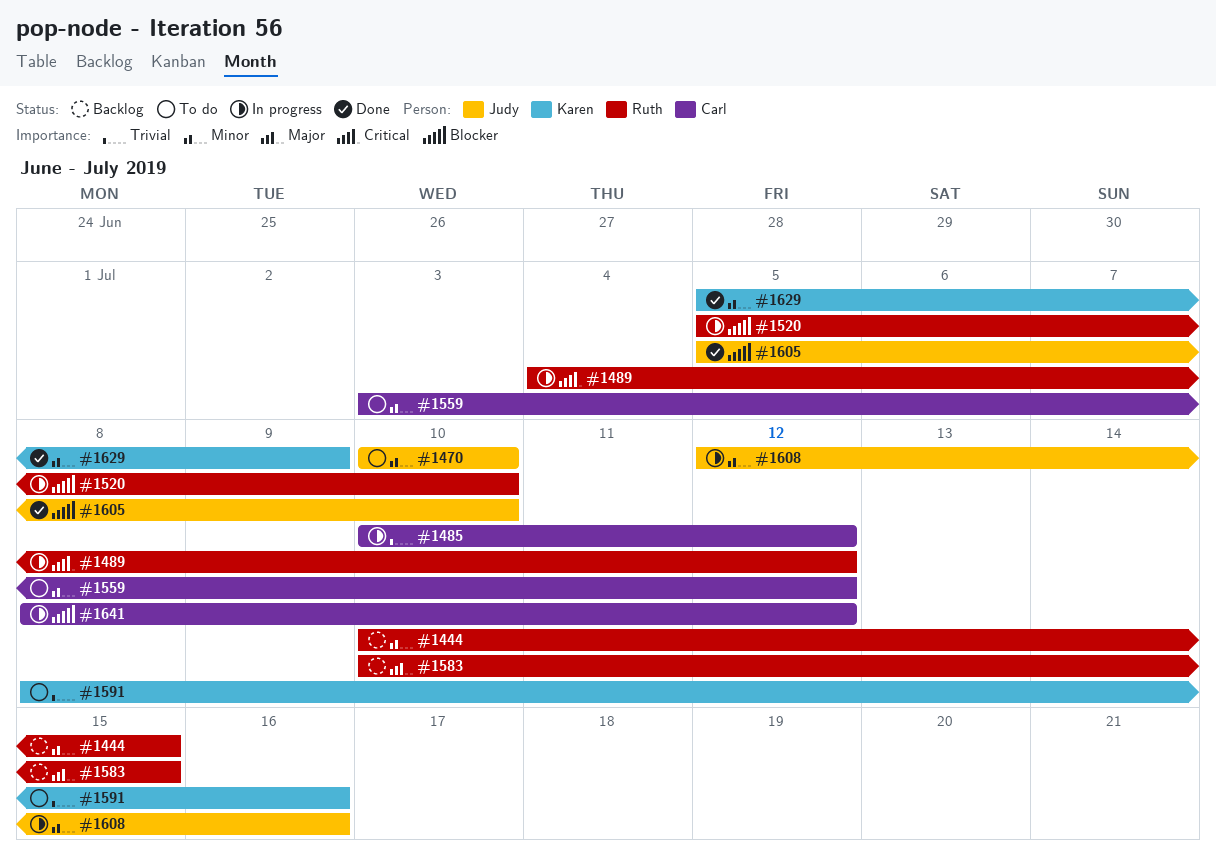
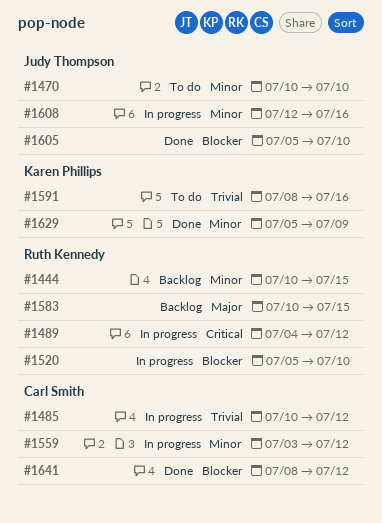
#1559, status: To do -> In progress
#1641, status: In progress -> Done

